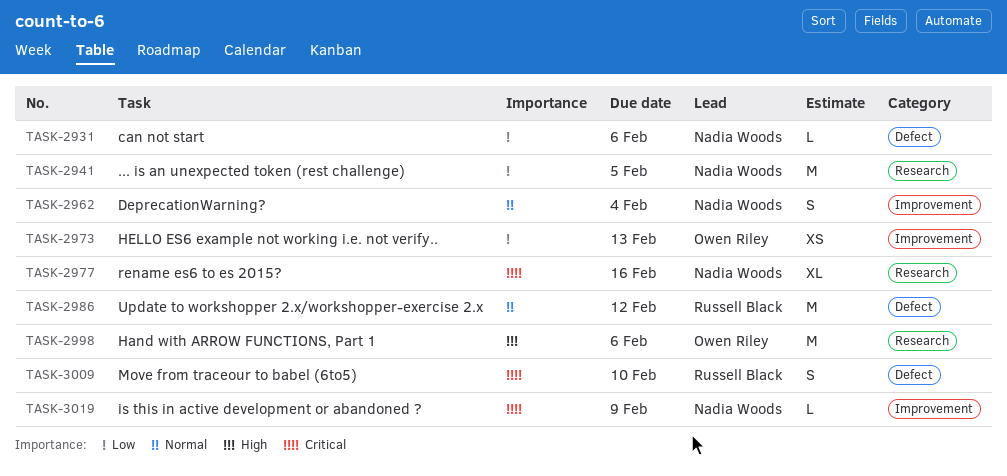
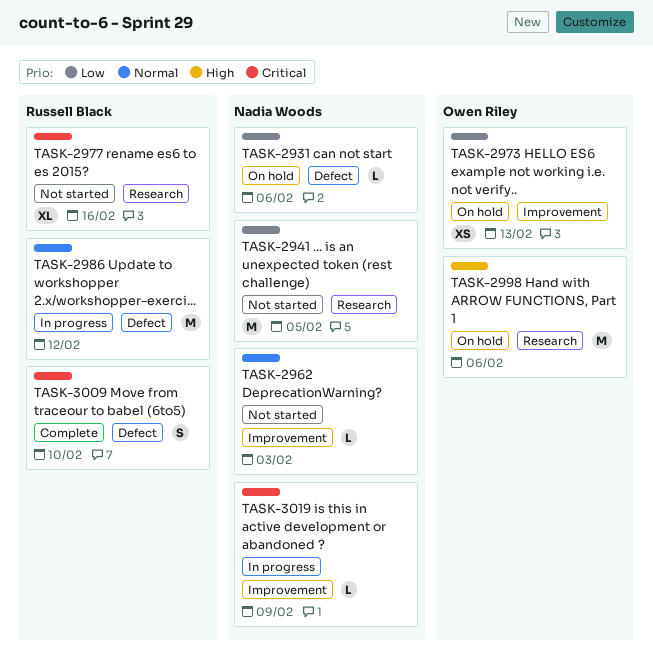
TASK-2962, estimate: S -> L
TASK-2962, due: Feb 4 -> Feb 3
TASK-2977, owner: Nadia Woods -> Russell Black

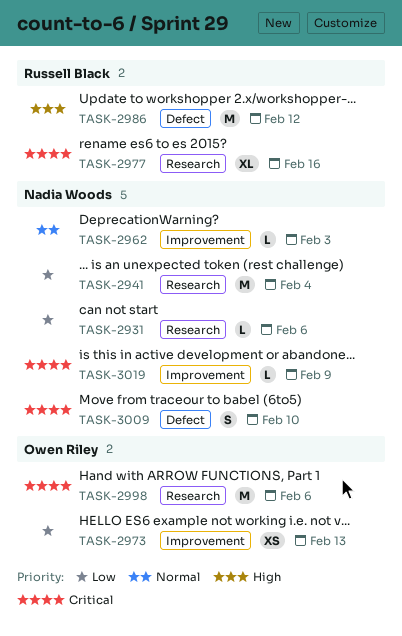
TASK-2931, label: Defect -> Research
TASK-2941, due: Feb 5 -> Feb 4
TASK-2986, priority: Normal -> High
TASK-2998, priority: High -> Critical
TASK-3009, owner: Russell Black -> Nadia Woods

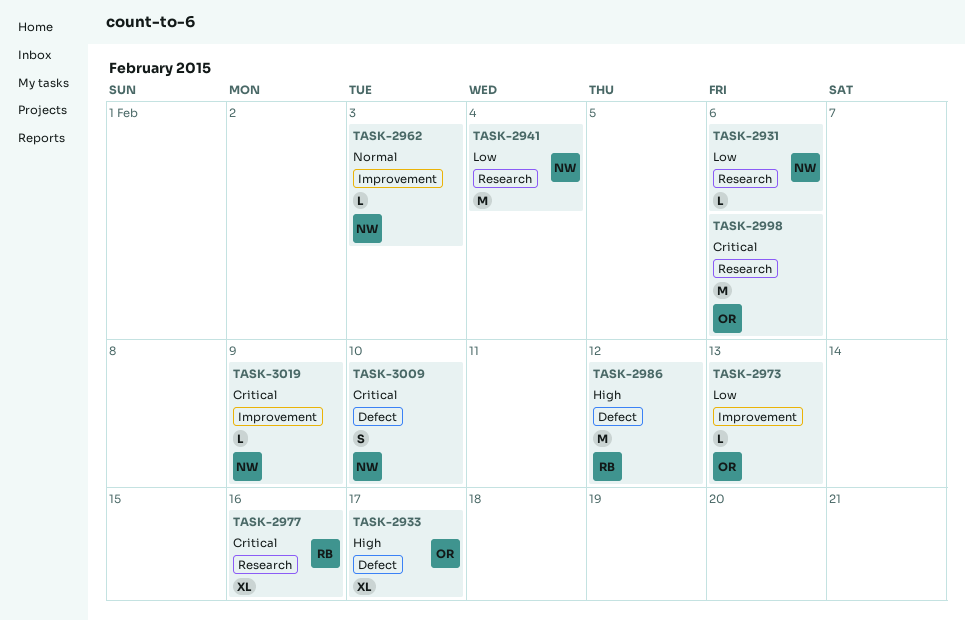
TASK-2933: none -> present
TASK-2973, estimate: XS -> L

